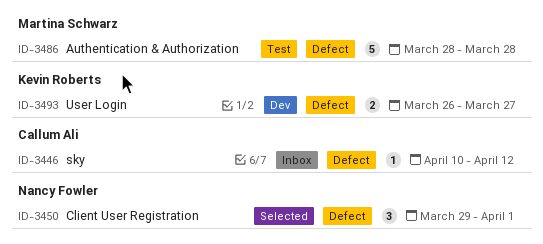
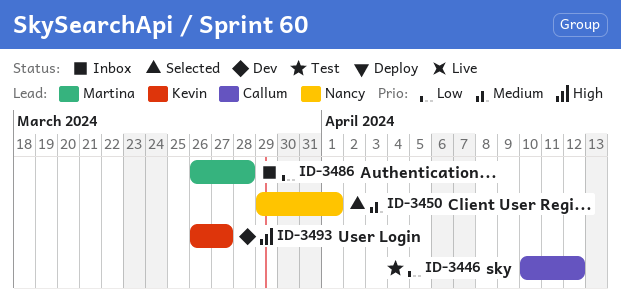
ID-3446, status: Inbox -> Test
ID-3486, status: Test -> Inbox
ID-3486, start: Mar 28 -> Mar 26

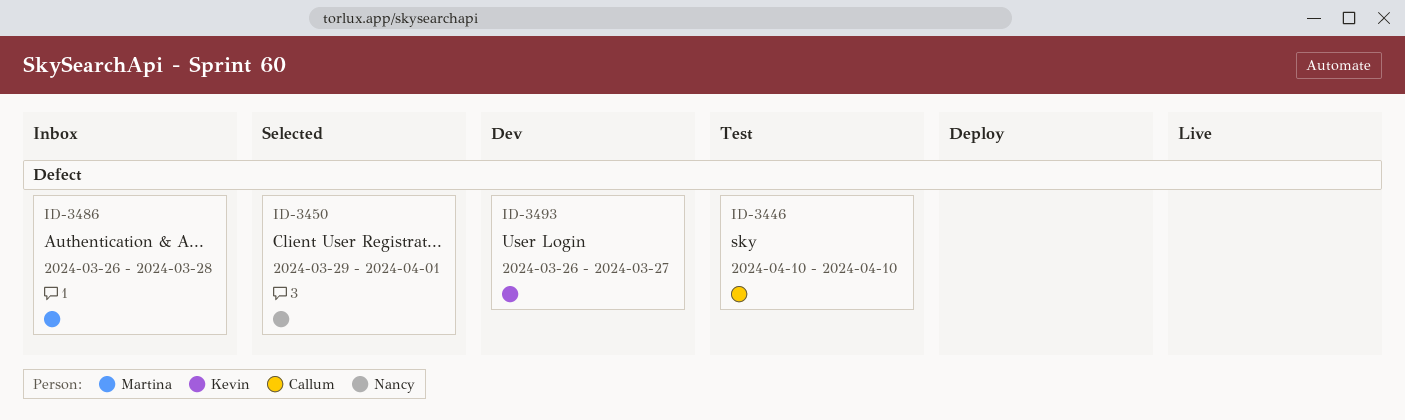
ID-3446, due: Apr 12 -> Apr 10

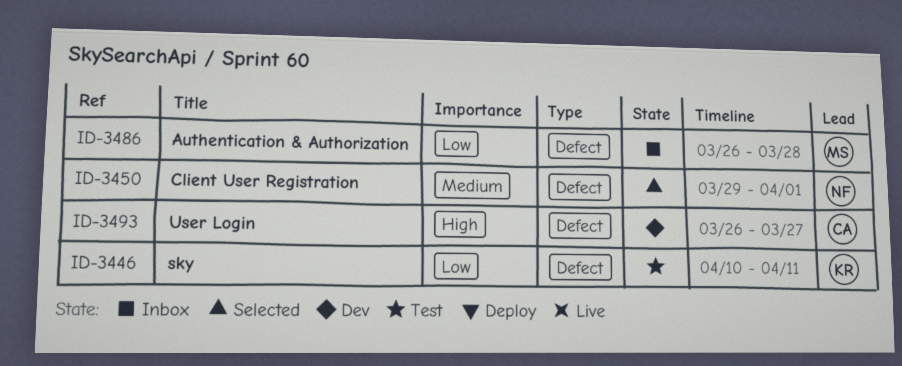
ID-3446, owner: Callum -> Kevin
ID-3446, due: Apr 10 -> Apr 11
ID-3493, owner: Kevin -> Callum

